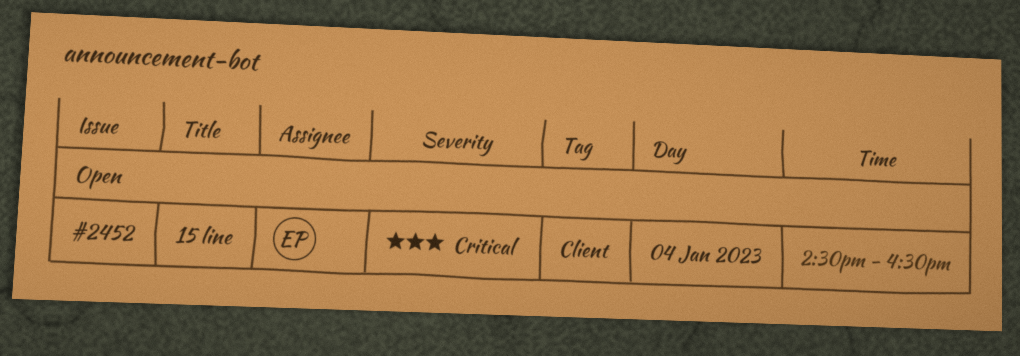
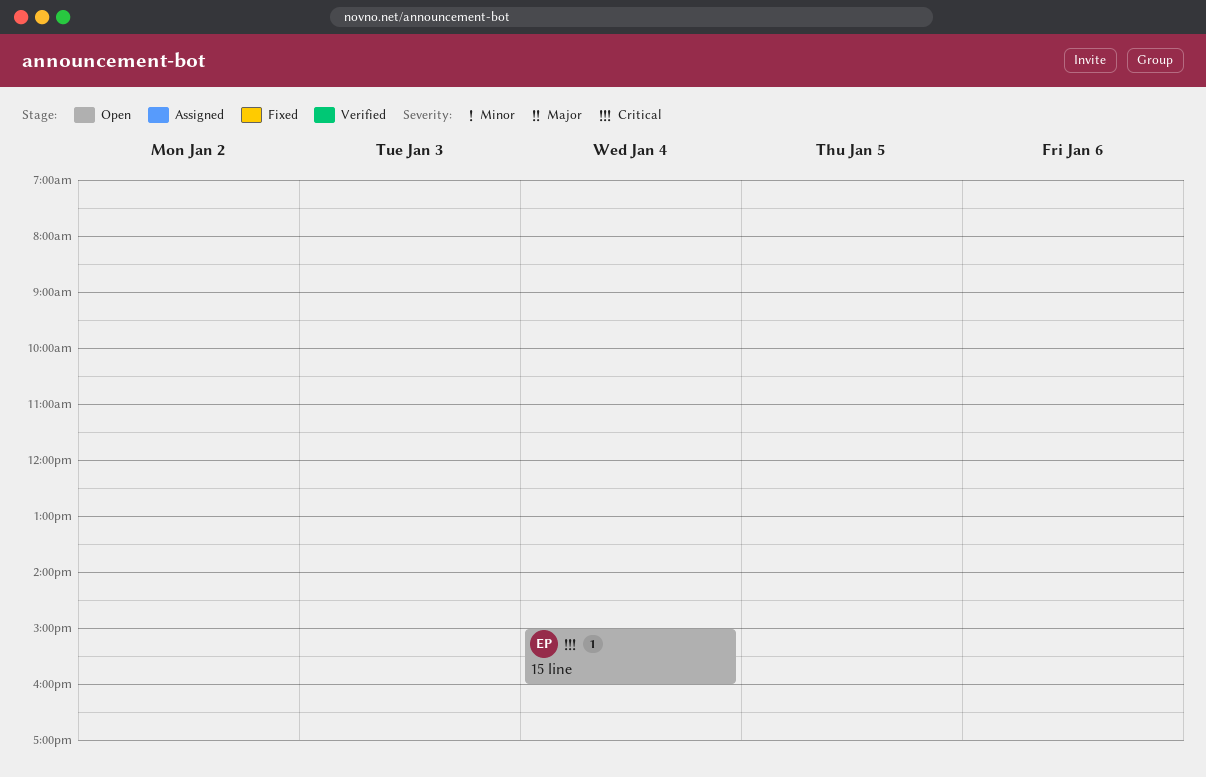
15 line, begins: 14:30 -> 15:00
15 line, ends: 16:30 -> 16:00

